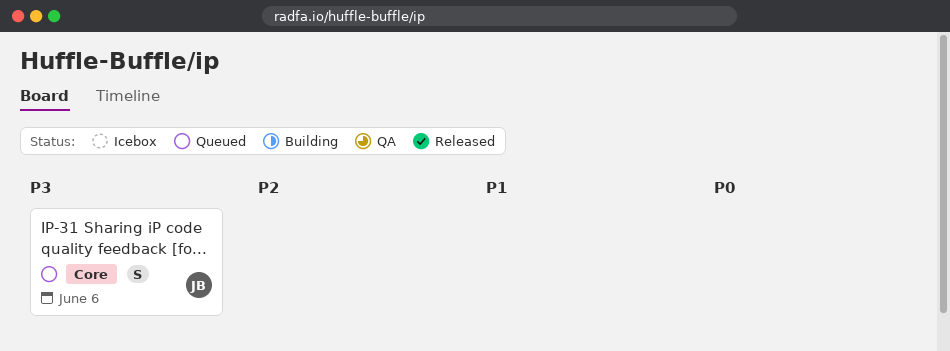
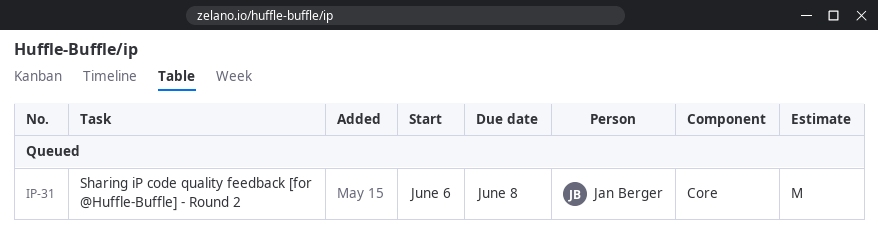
IP-31, estimate: S -> M
IP-31, due: Jun 6 -> Jun 8

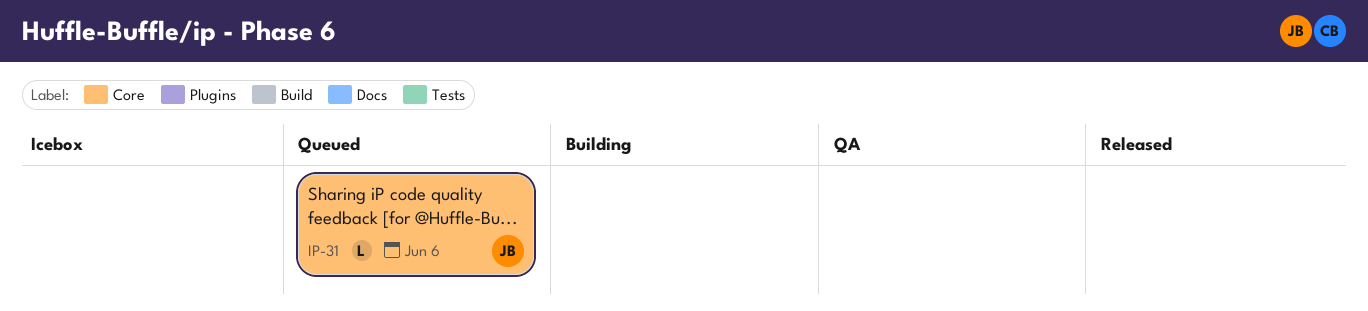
IP-31, estimate: M -> L
IP-31, due: Jun 8 -> Jun 6

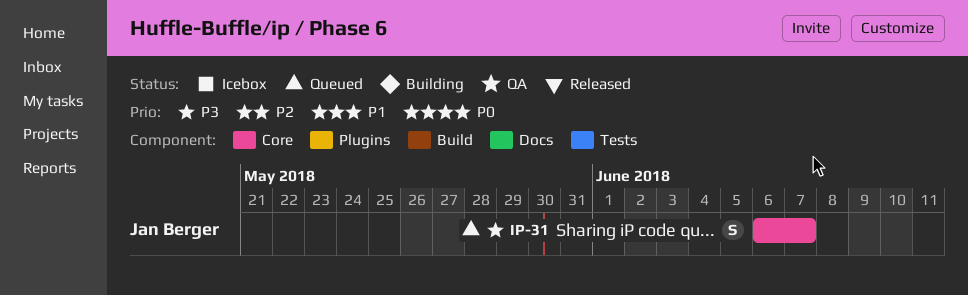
IP-31, estimate: L -> S
IP-31, due: Jun 6 -> Jun 7

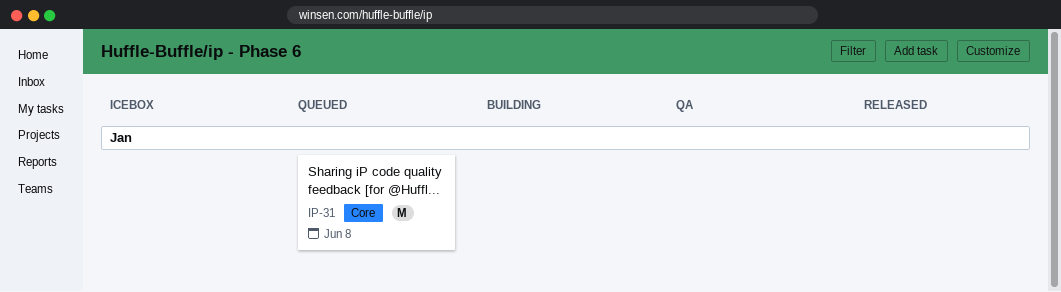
IP-31, estimate: S -> M
IP-31, due: Jun 7 -> Jun 8

